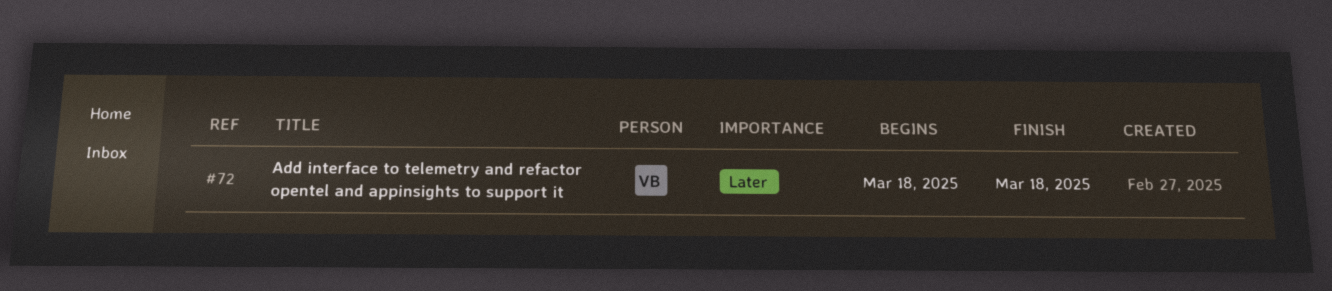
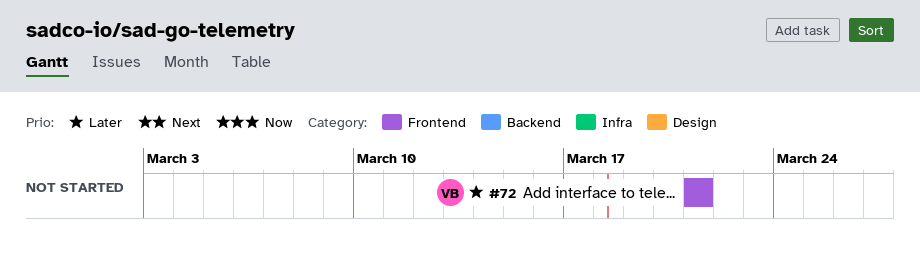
#72, start: Mar 18 -> Mar 21
#72, due: Mar 18 -> Mar 21

